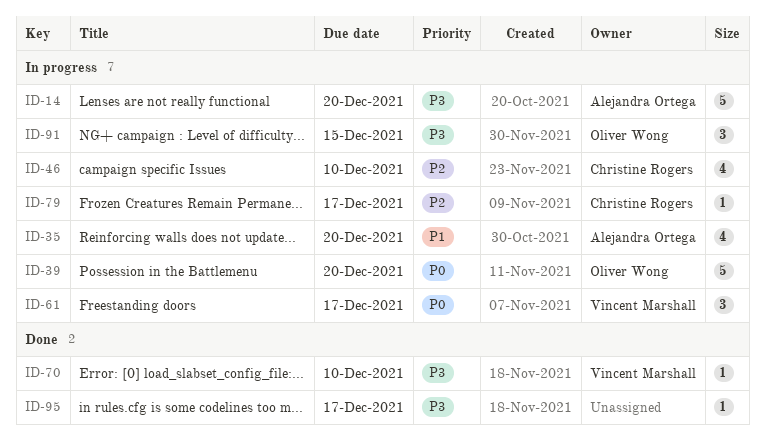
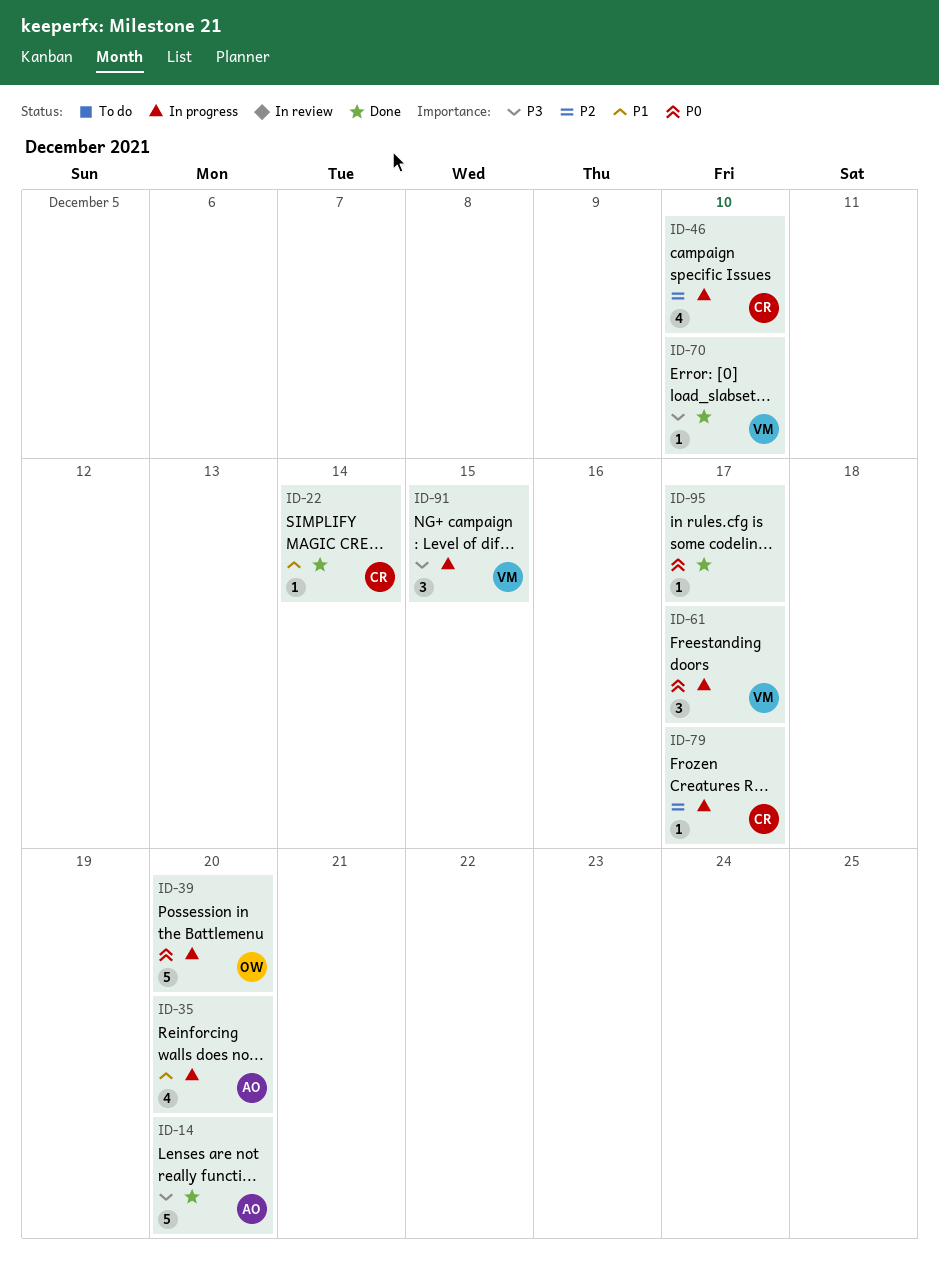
ID-14, status: In progress -> Done
ID-22: none -> present
ID-91, owner: Oliver Wong -> Vincent Marshall
ID-95, priority: P3 -> P0

